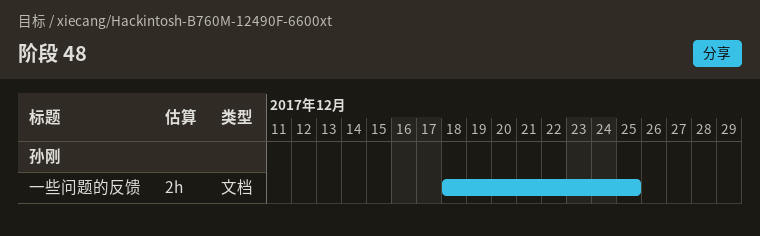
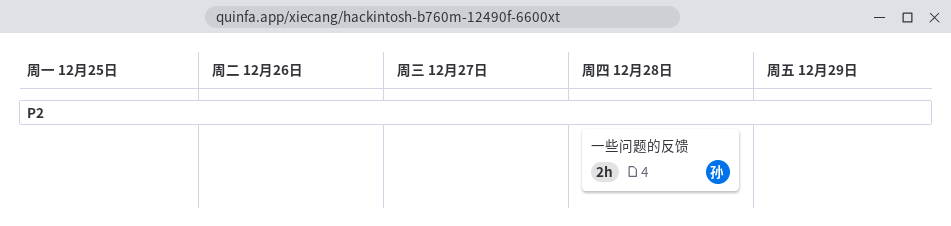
一些问题的反馈, due: Dec 25 -> Dec 28

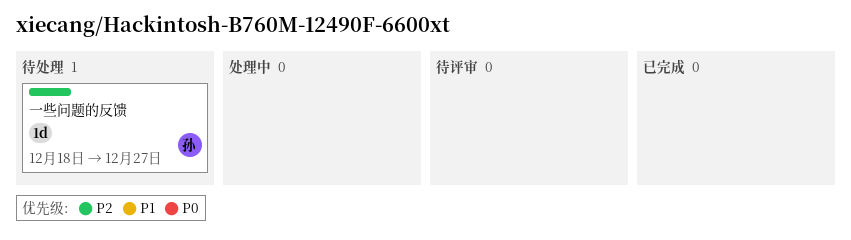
一些问题的反馈, estimate: 2h -> 1d
一些问题的反馈, due: Dec 28 -> Dec 27

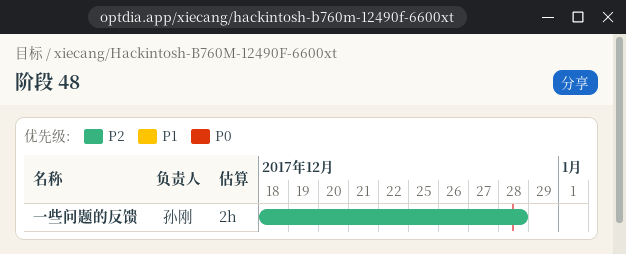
一些问题的反馈, estimate: 1d -> 2h
一些问题的反馈, due: Dec 27 -> Dec 28

